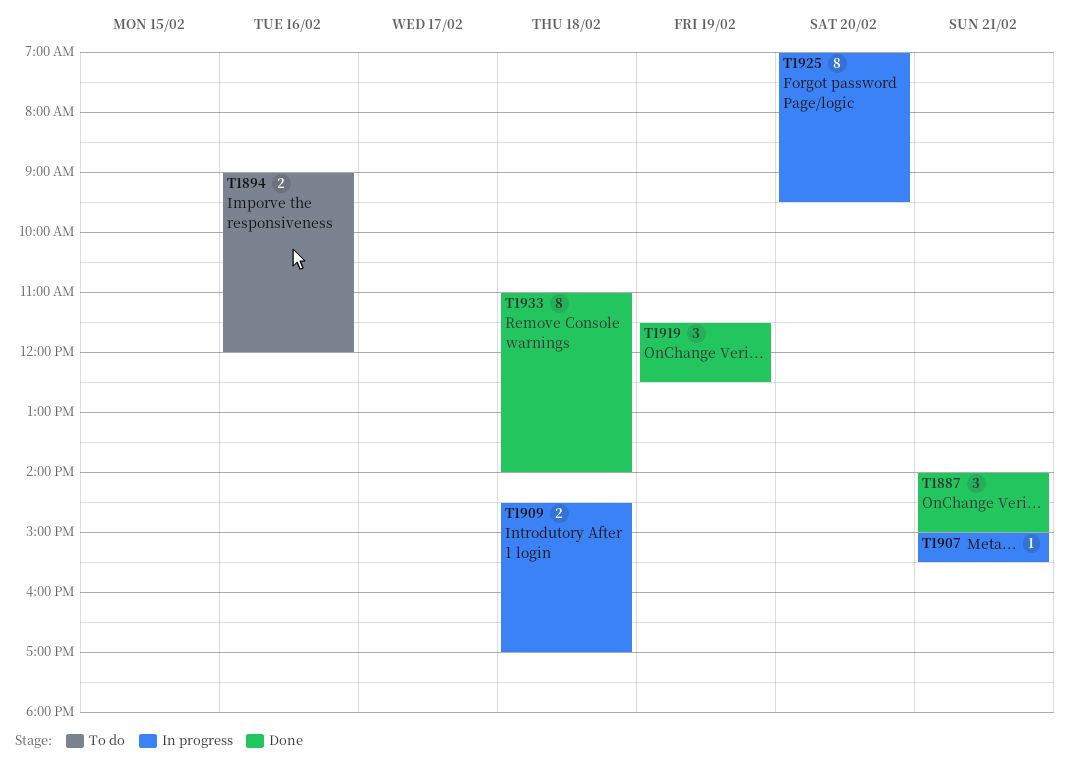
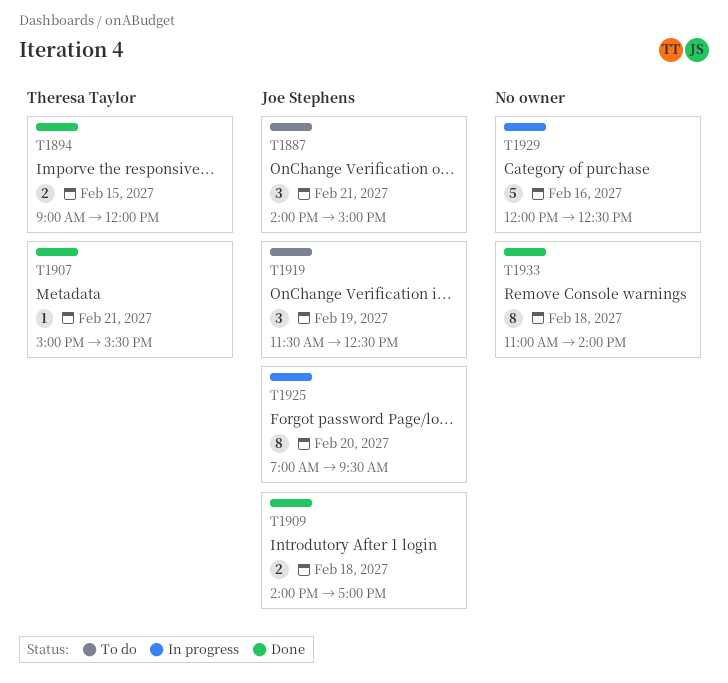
T1887, status: Done -> To do
T1894, status: To do -> Done
T1894, day: Feb 16 -> Feb 15
T1907, status: In progress -> Done
T1909, status: In progress -> Done
T1909, begins: 14:30 -> 14:00
T1919, status: Done -> To do
T1929: none -> present

